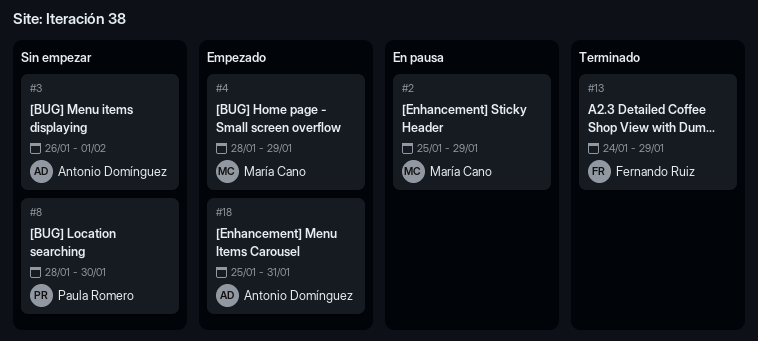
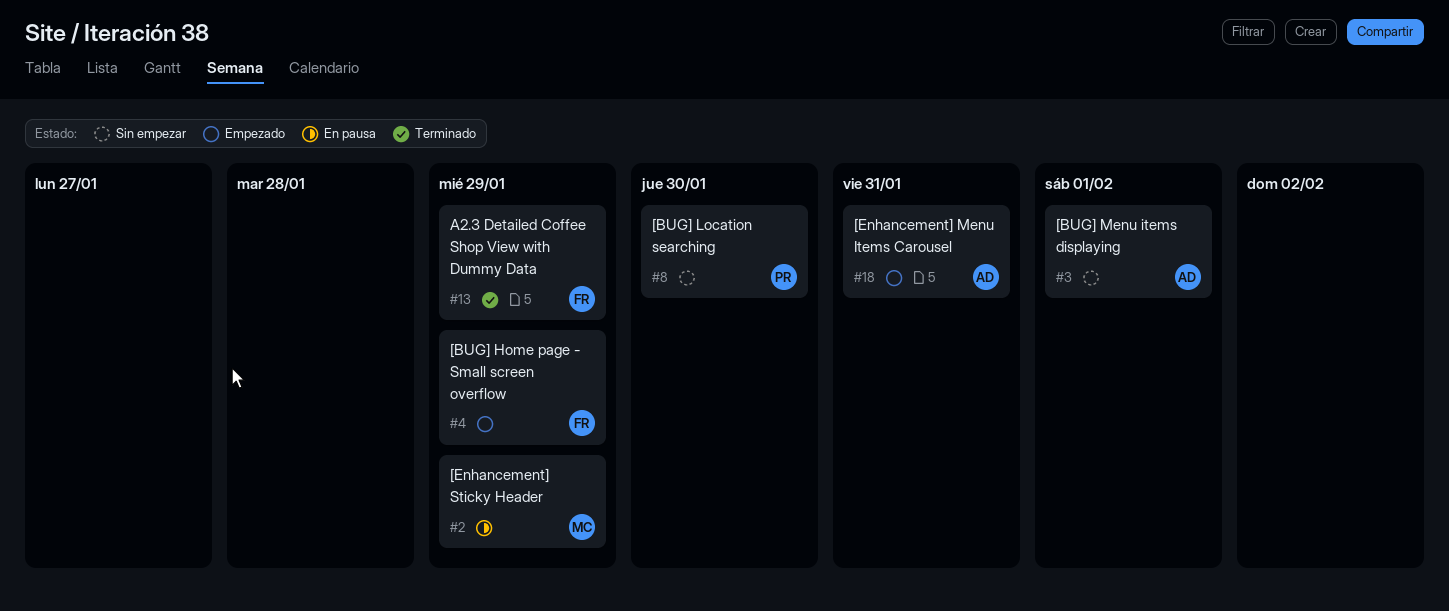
#4, owner: María Cano -> Fernando Ruiz

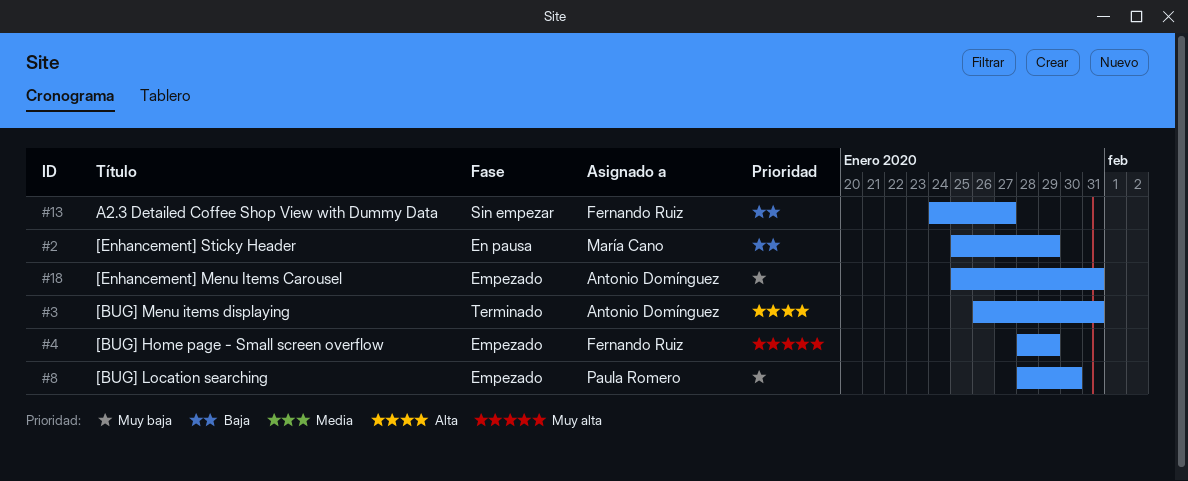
#3, status: Sin empezar -> Terminado
#3, due: Feb 1 -> Jan 31
#8, status: Sin empezar -> Empezado
#13, status: Terminado -> Sin empezar
#13, due: Jan 29 -> Jan 27

